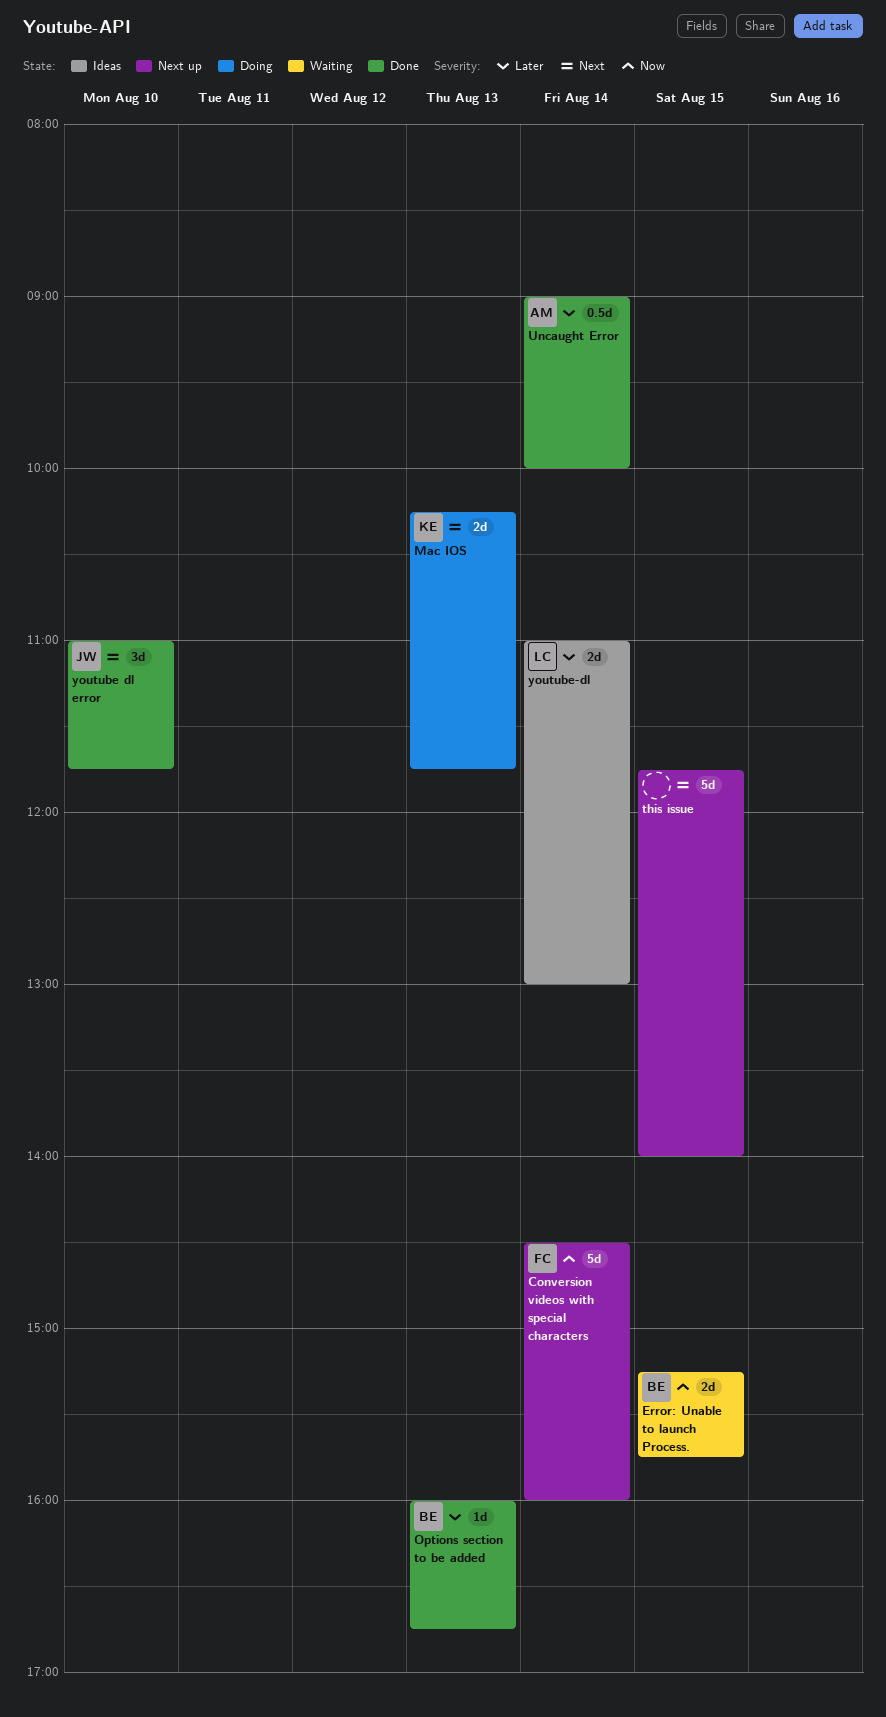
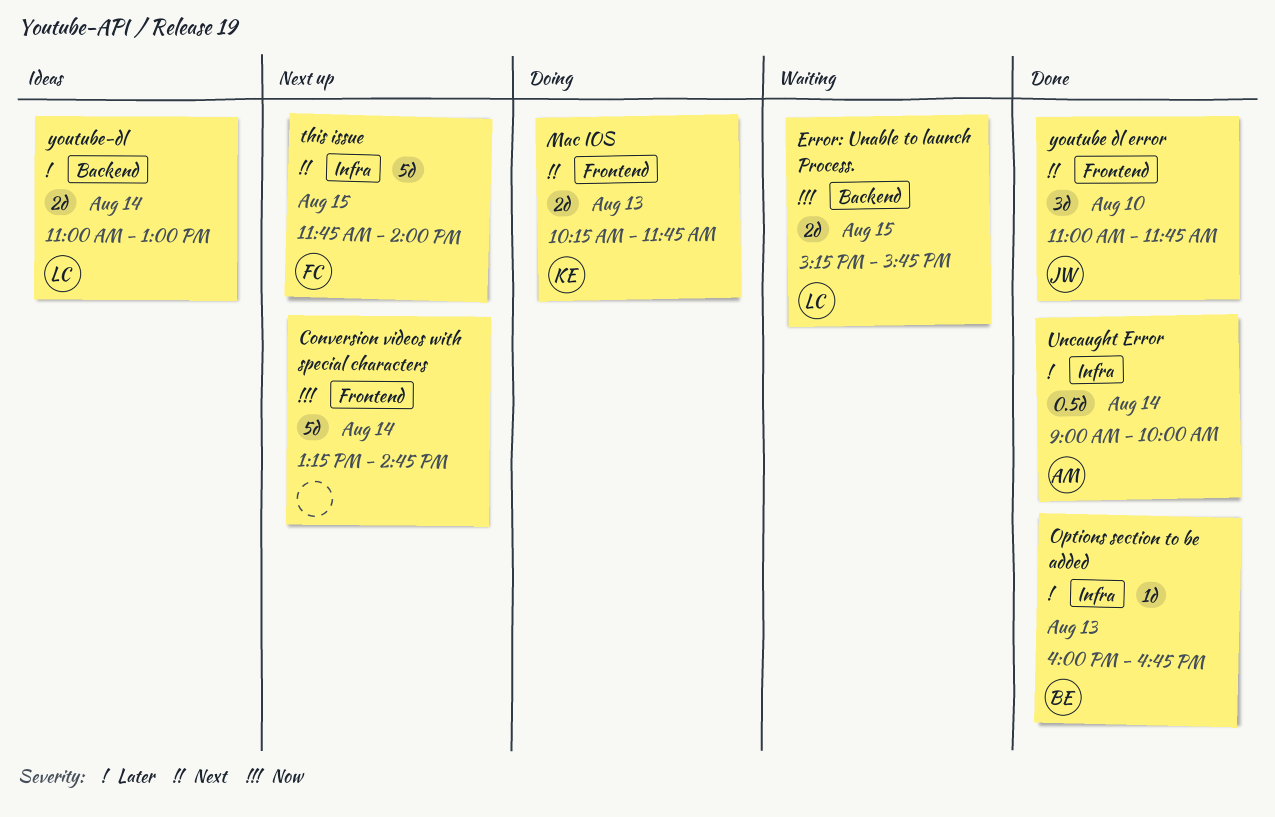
Conversion videos with special characters, owner: FC -> none
Conversion videos with special characters, begins: 14:30 -> 13:15
Conversion videos with special characters, ends: 16:00 -> 14:45
Error: Unable to launch Process., owner: BE -> LC
this issue, owner: none -> FC

